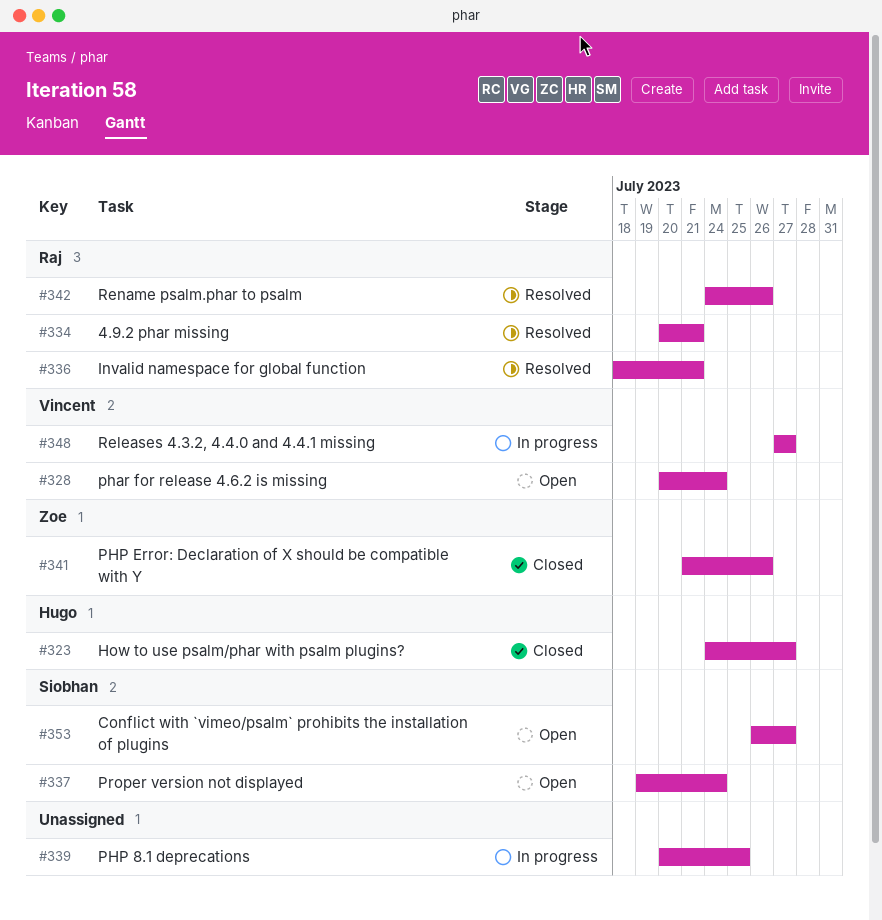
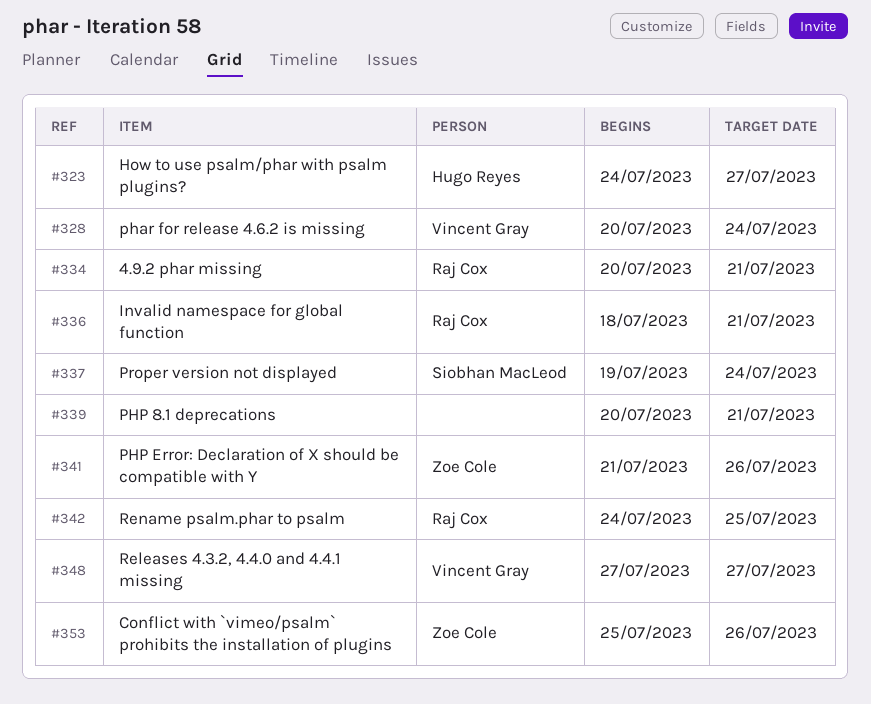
#339, due: Jul 25 -> Jul 21
#342, due: Jul 26 -> Jul 25
#353, owner: Siobhan MacLeod -> Zoe Cole
#353, start: Jul 26 -> Jul 25
#353, due: Jul 27 -> Jul 26

